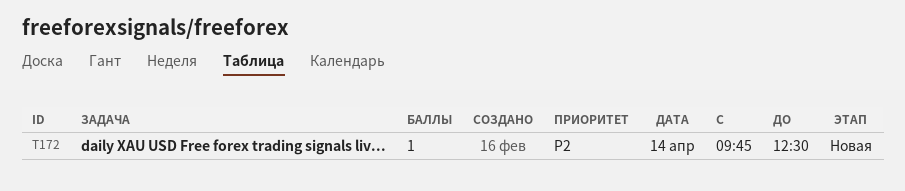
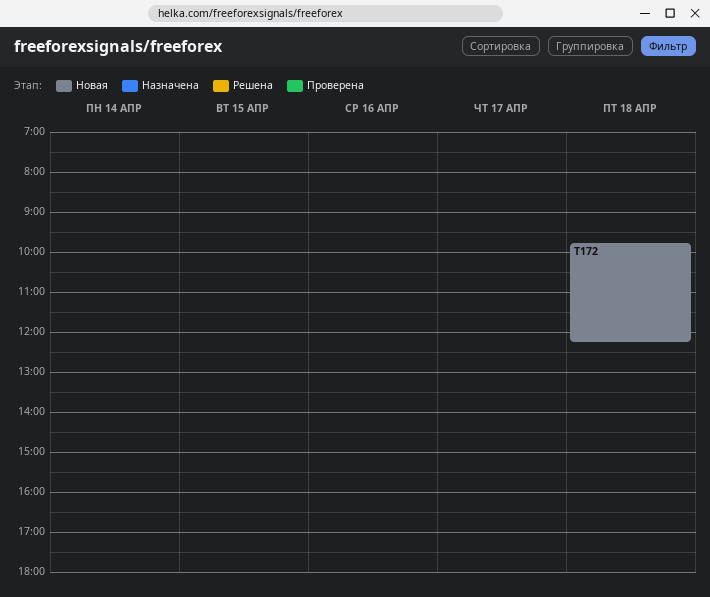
T172, day: Apr 14 -> Apr 18
T172, ends: 12:30 -> 12:15

